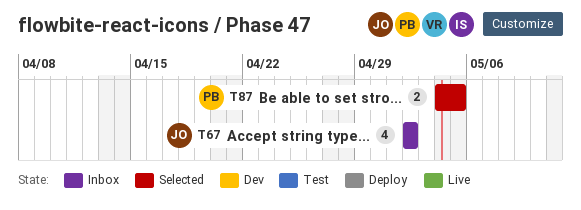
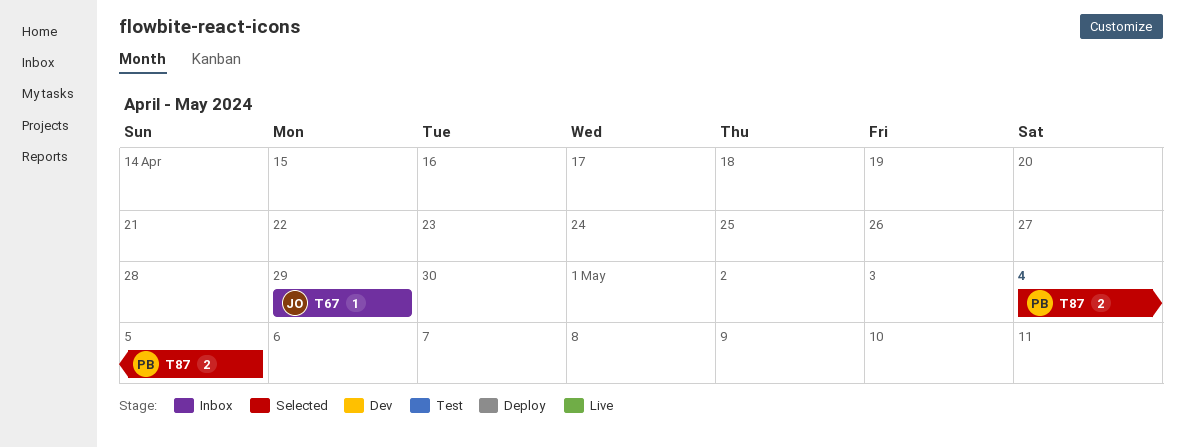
T67, estimate: 4 -> 1
T67, start: May 2 -> Apr 29
T67, due: May 2 -> Apr 29

